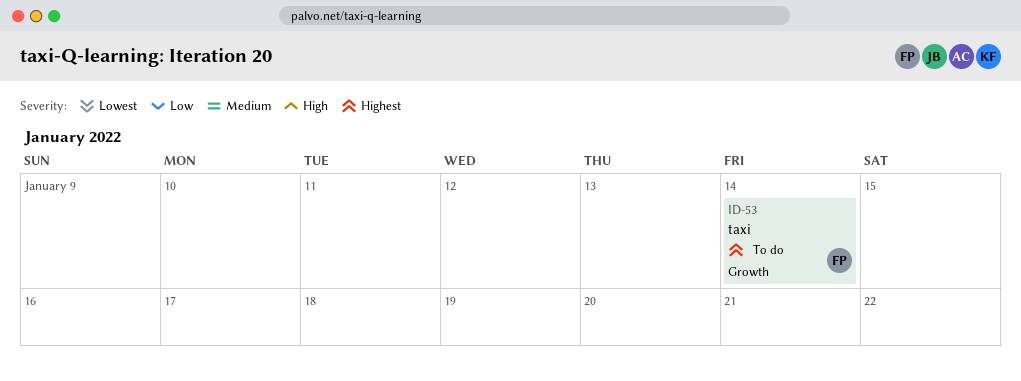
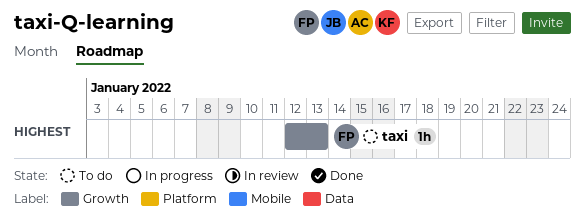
taxi, due: Jan 14 -> Jan 13

